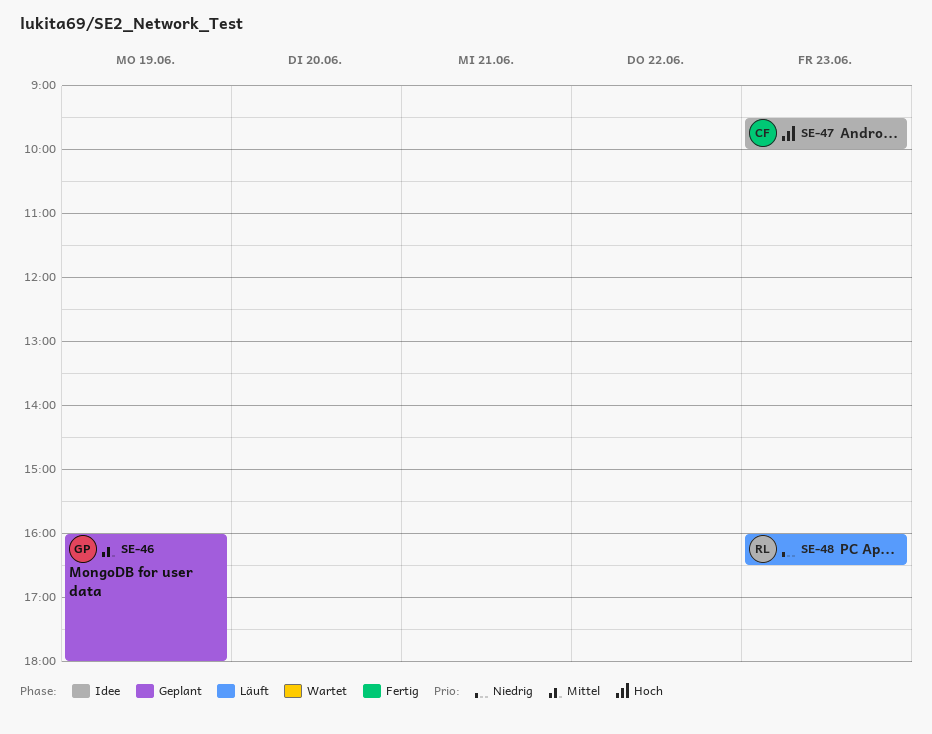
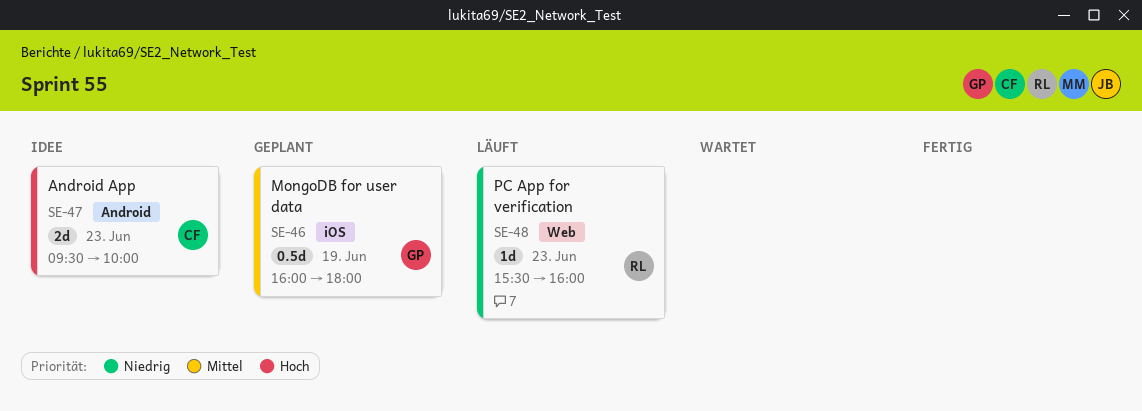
SE-48, begins: 16:00 -> 15:30
SE-48, ends: 16:30 -> 16:00

